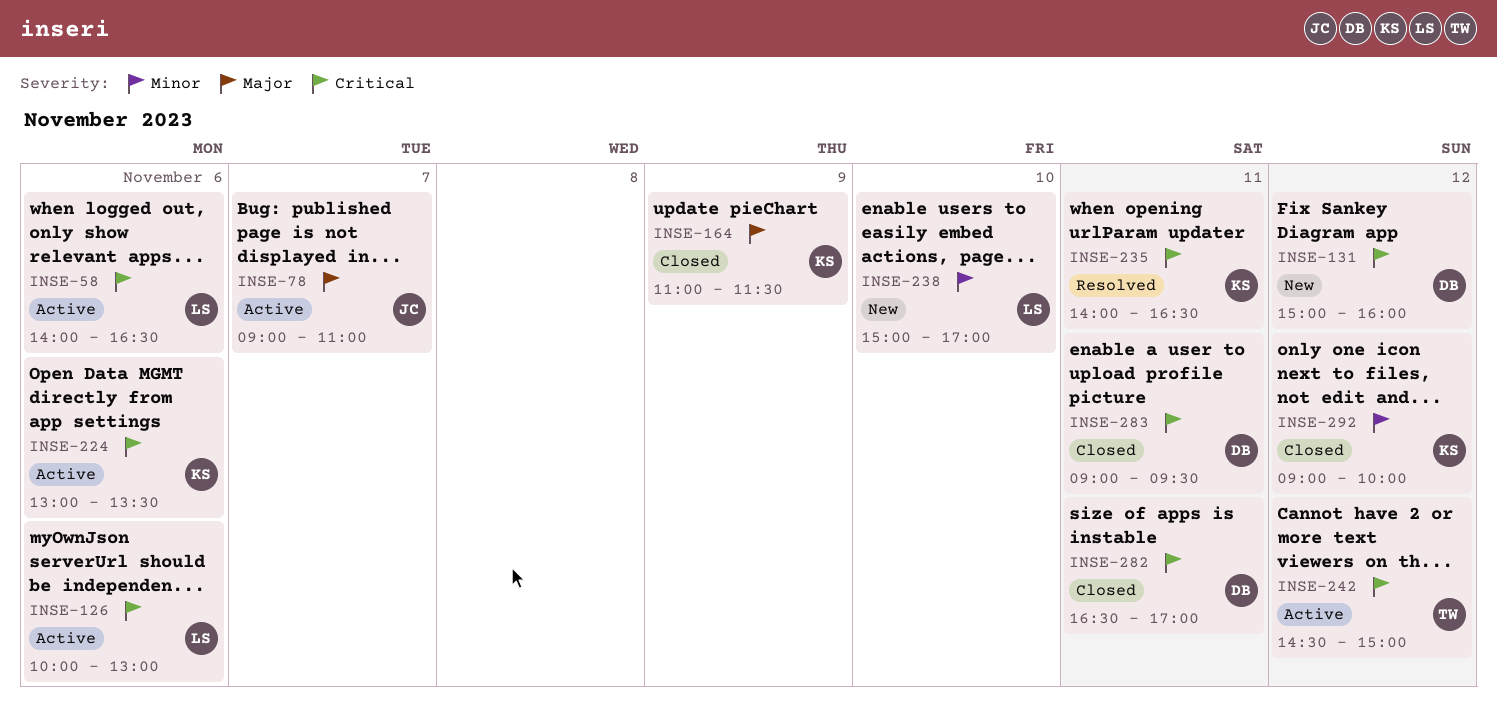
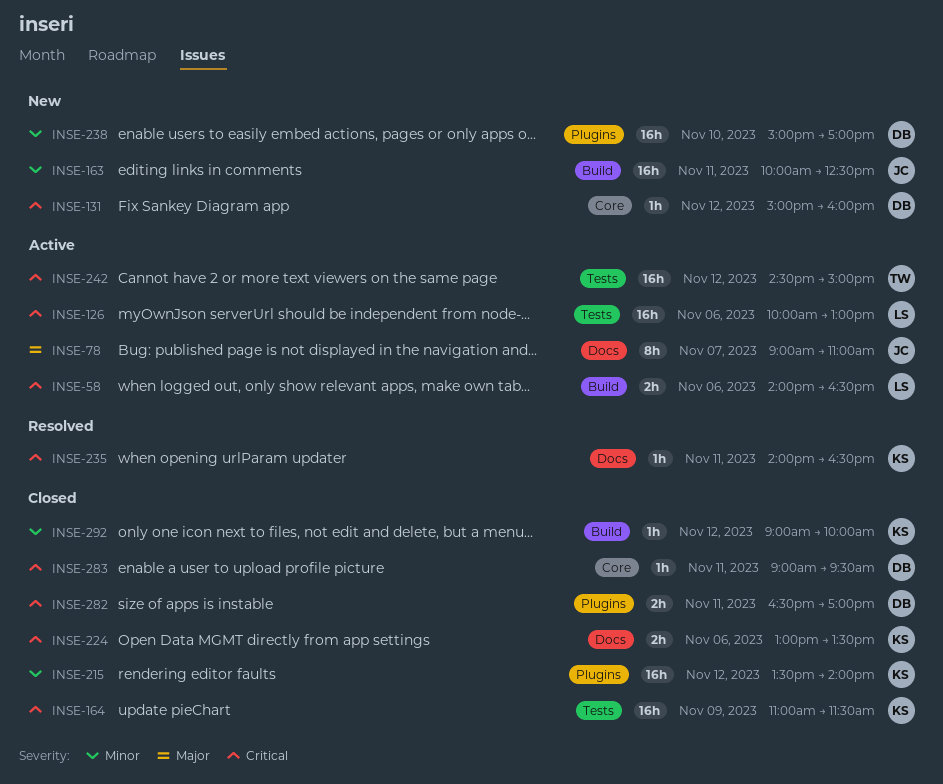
INSE-163: none -> present
INSE-164, priority: Major -> Critical
INSE-215: none -> present
INSE-224, status: Active -> Closed
INSE-238, owner: LS -> DB

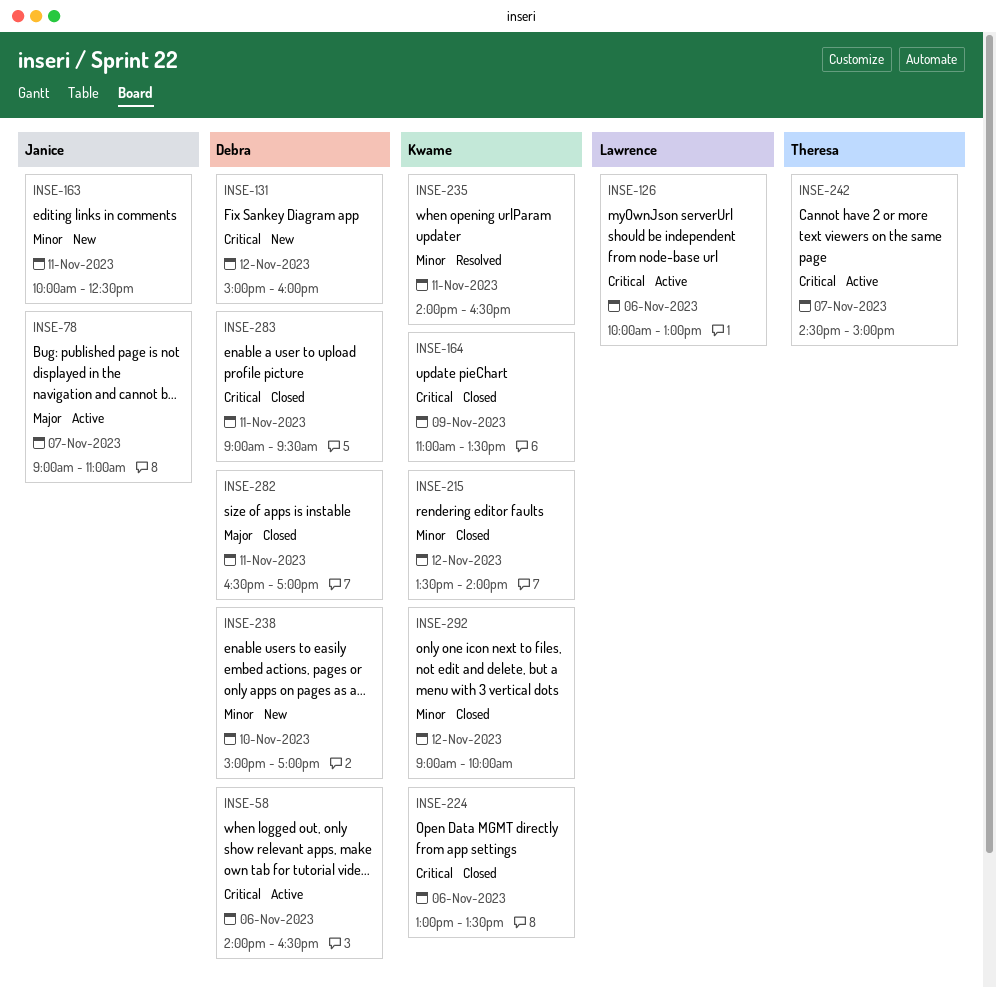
INSE-58, owner: Lawrence -> Debra
INSE-164, ends: 11:30 -> 13:30
INSE-235, priority: Critical -> Minor
INSE-242, day: Nov 12 -> Nov 7
INSE-282, priority: Critical -> Major

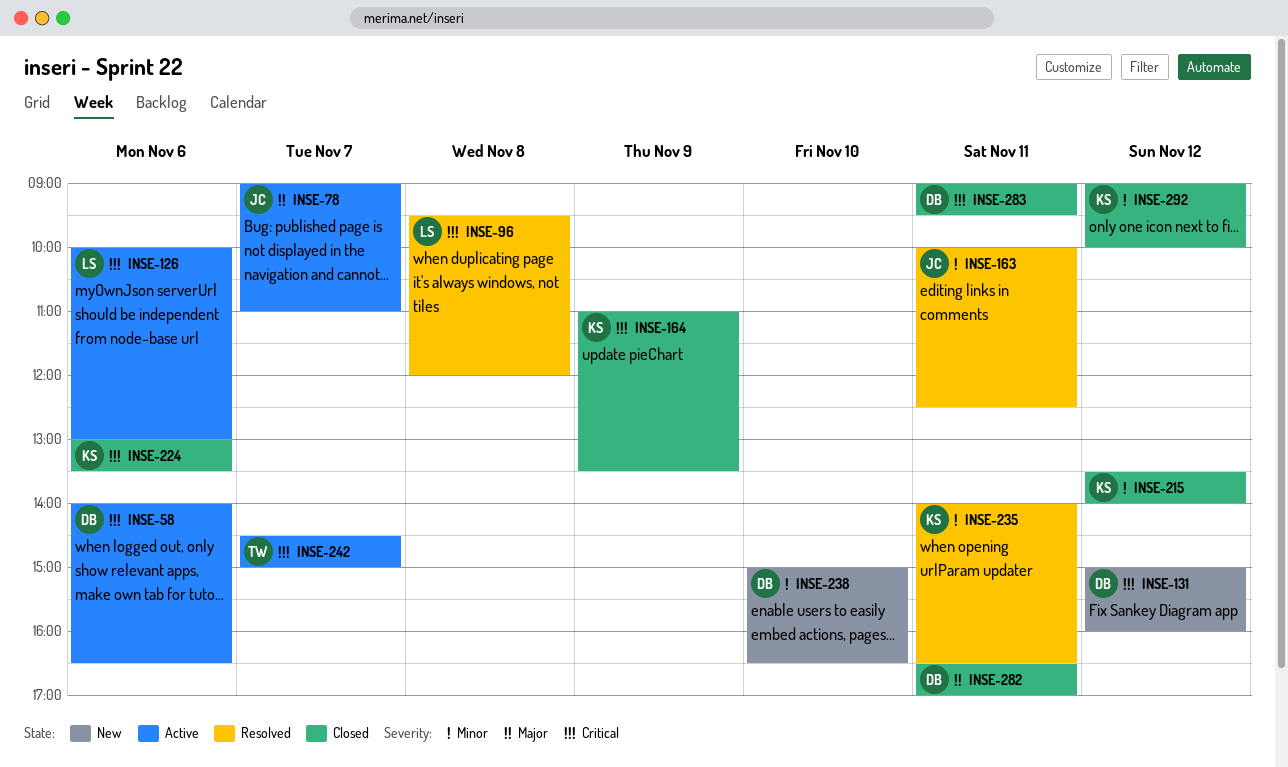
INSE-96: none -> present
INSE-163, status: New -> Resolved
INSE-238, ends: 17:00 -> 16:30

